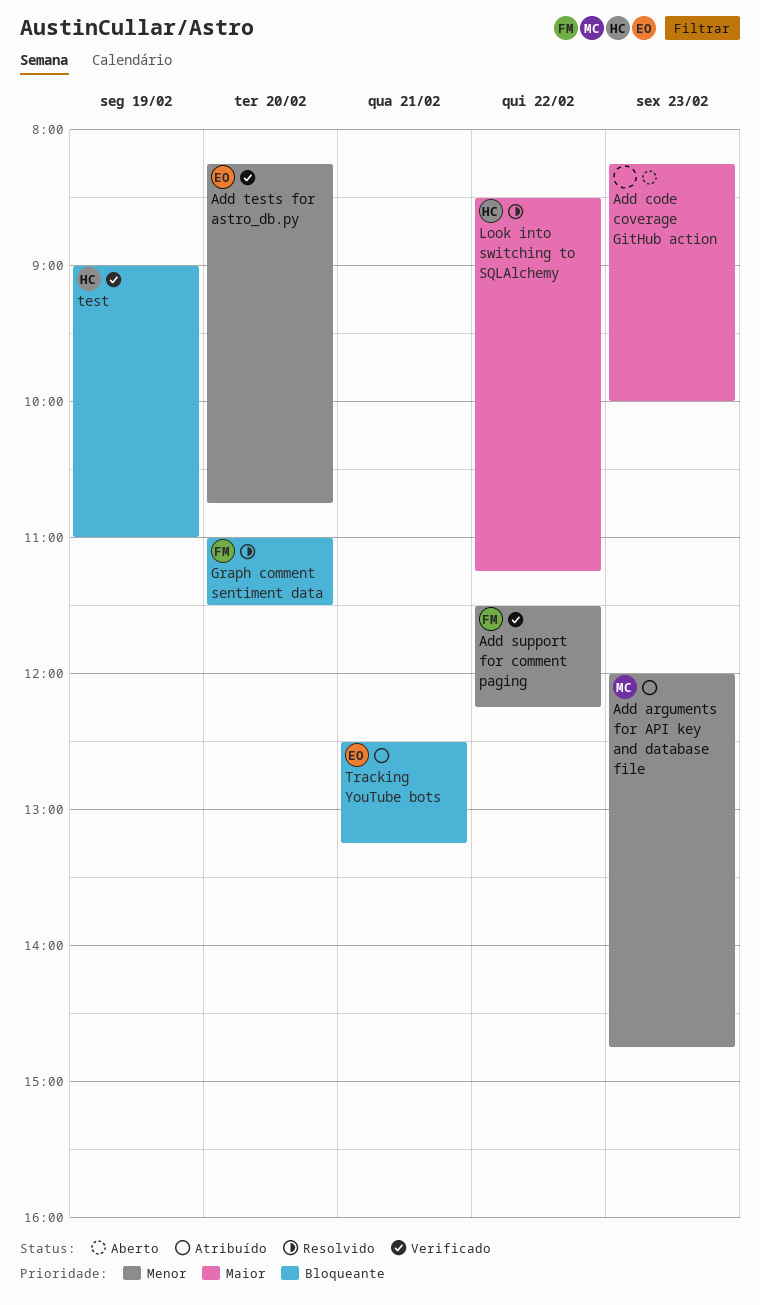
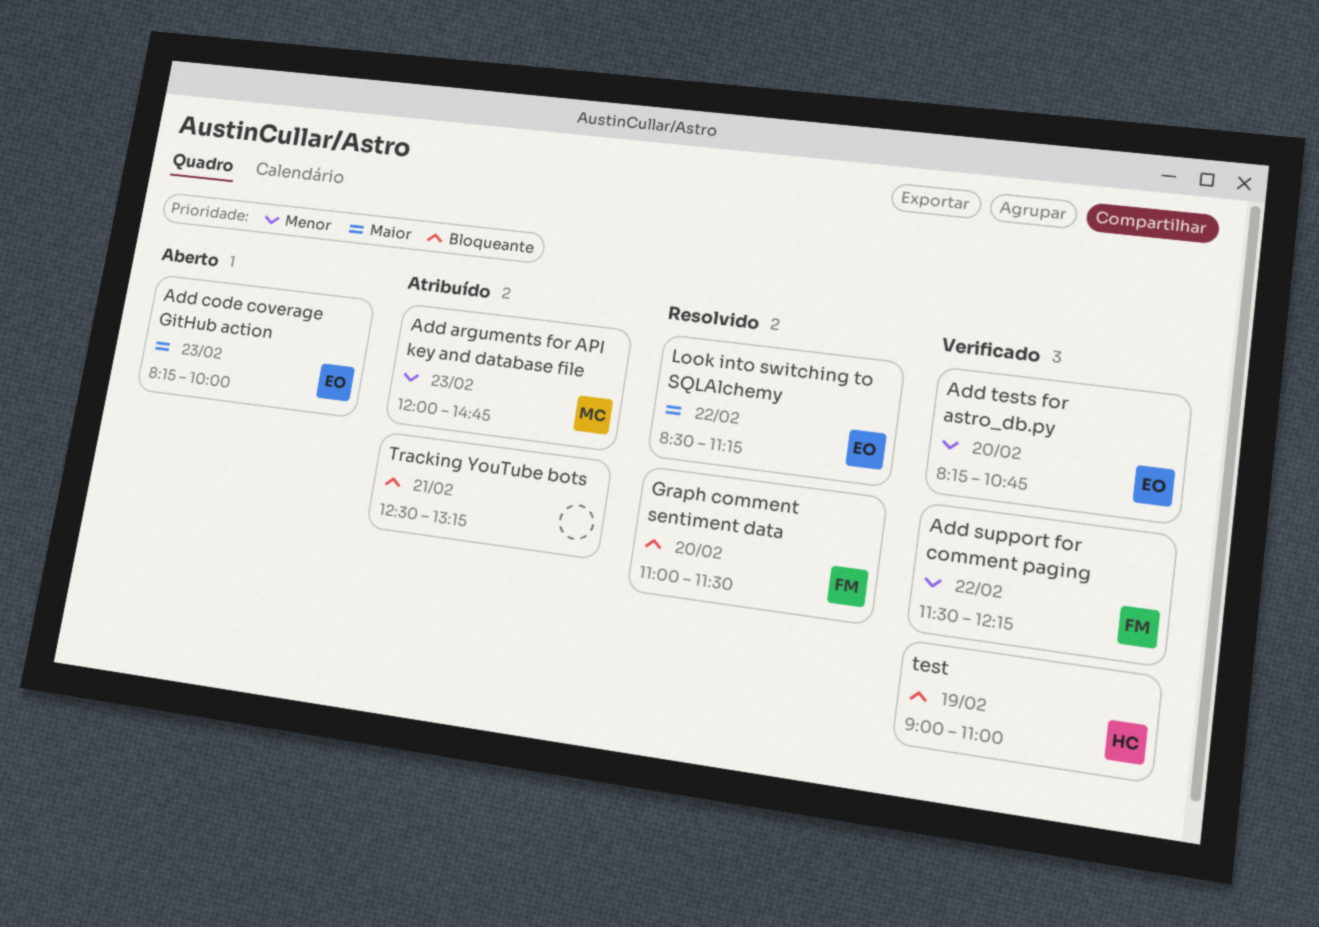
Add code coverage GitHub action, owner: none -> EO
Look into switching to SQLAlchemy, owner: HC -> EO
Tracking YouTube bots, owner: EO -> none

